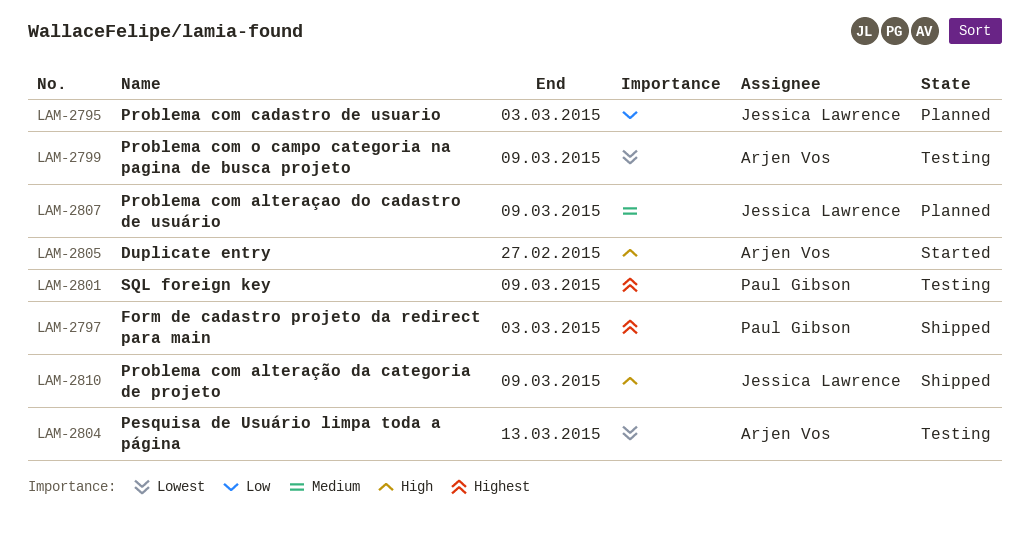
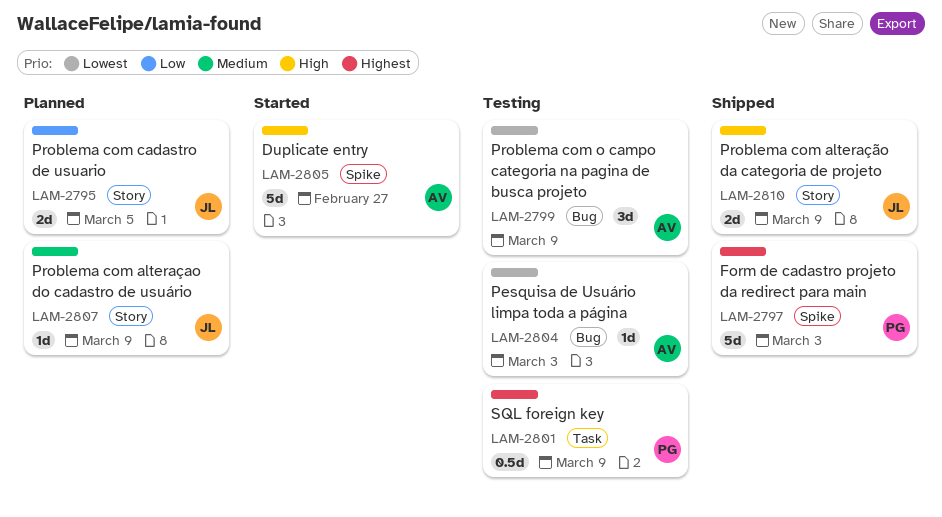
LAM-2795, due: Mar 3 -> Mar 5
LAM-2804, due: Mar 13 -> Mar 3

